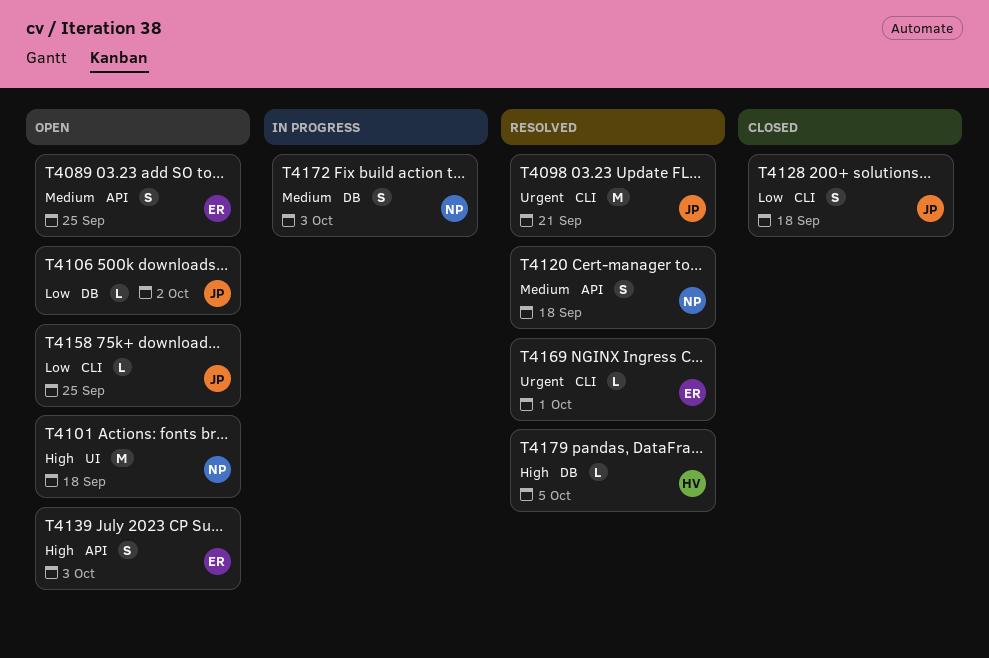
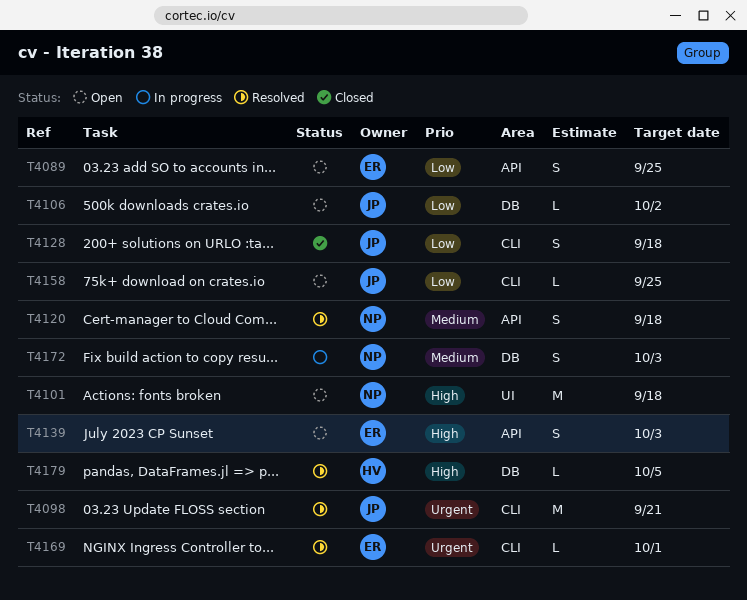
T4089, priority: Medium -> Low

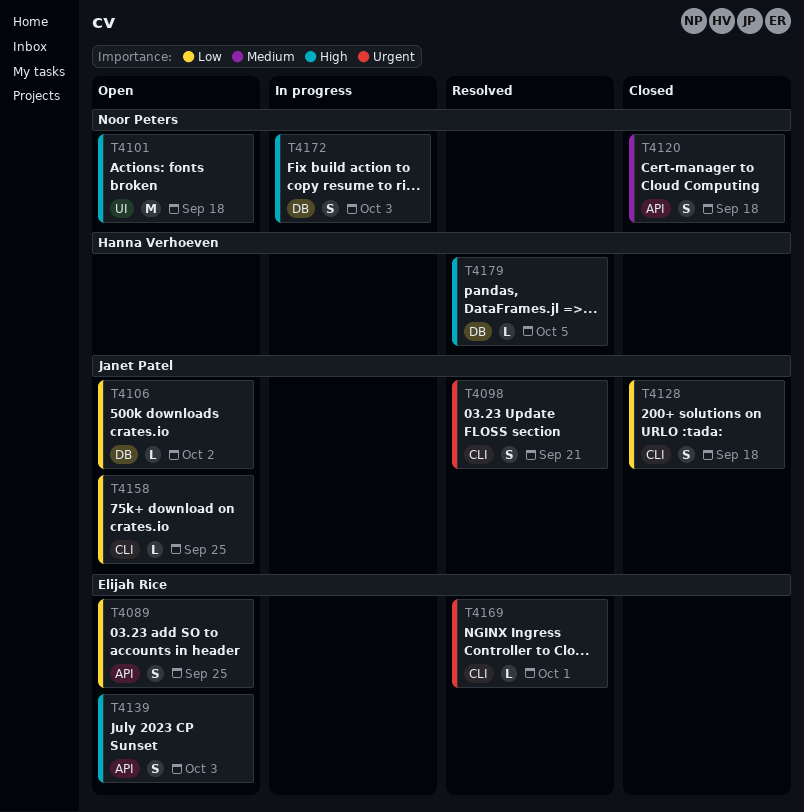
T4098, estimate: M -> S
T4120, status: Resolved -> Closed
T4172, priority: Medium -> High

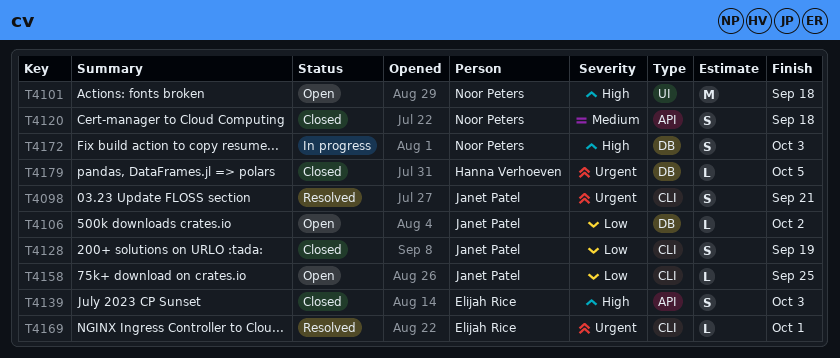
T4089: present -> none
T4128, due: Sep 18 -> Sep 19
T4139, status: Open -> Closed
T4179, status: Resolved -> Closed
T4179, priority: High -> Urgent

